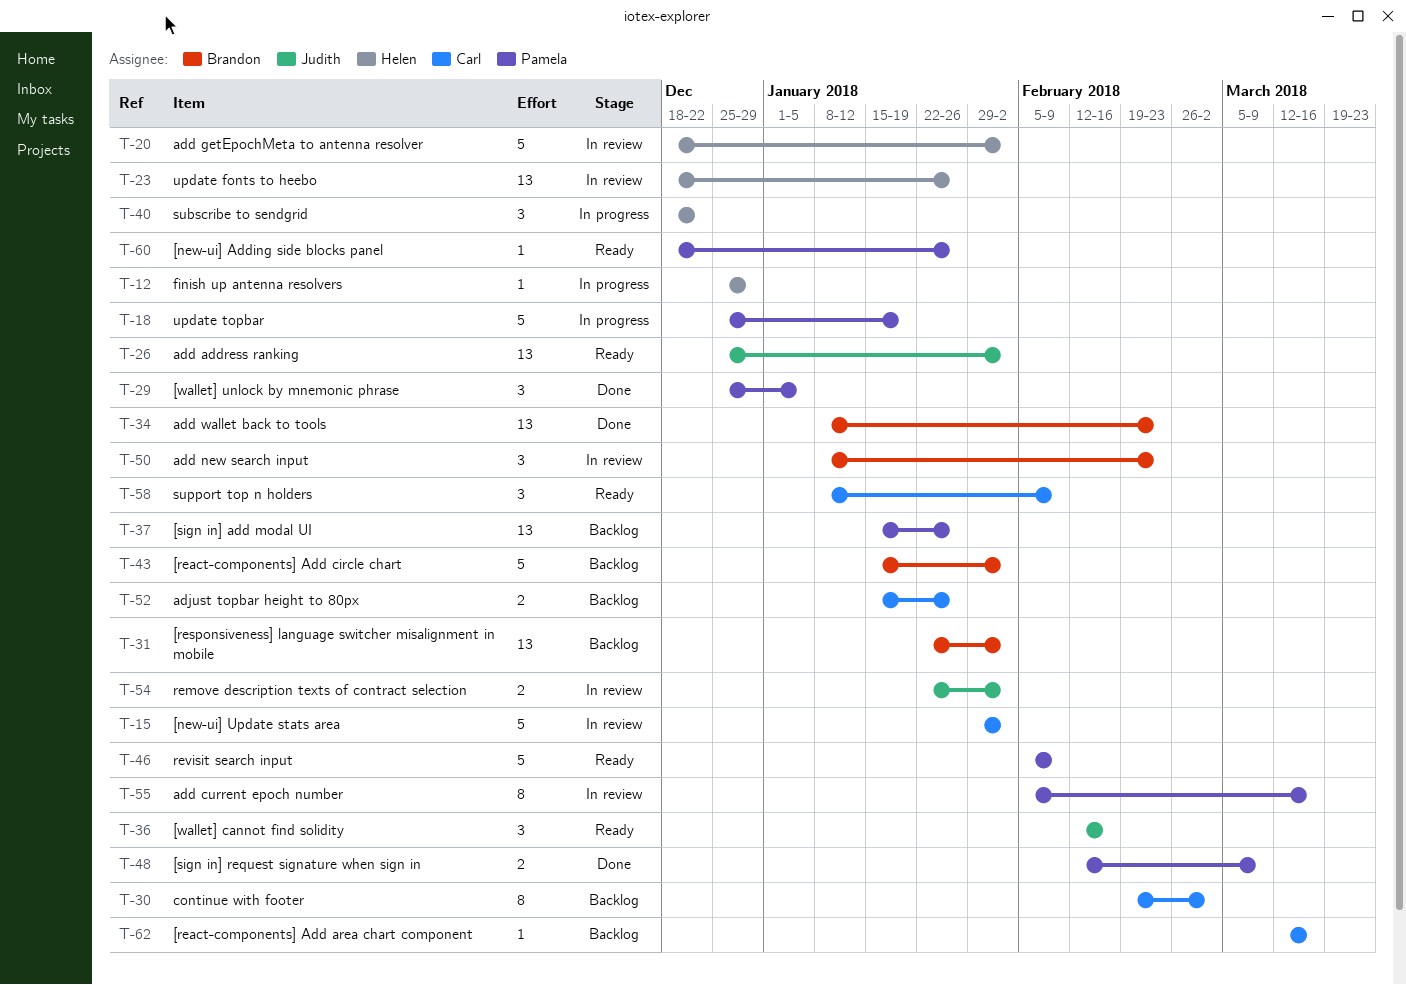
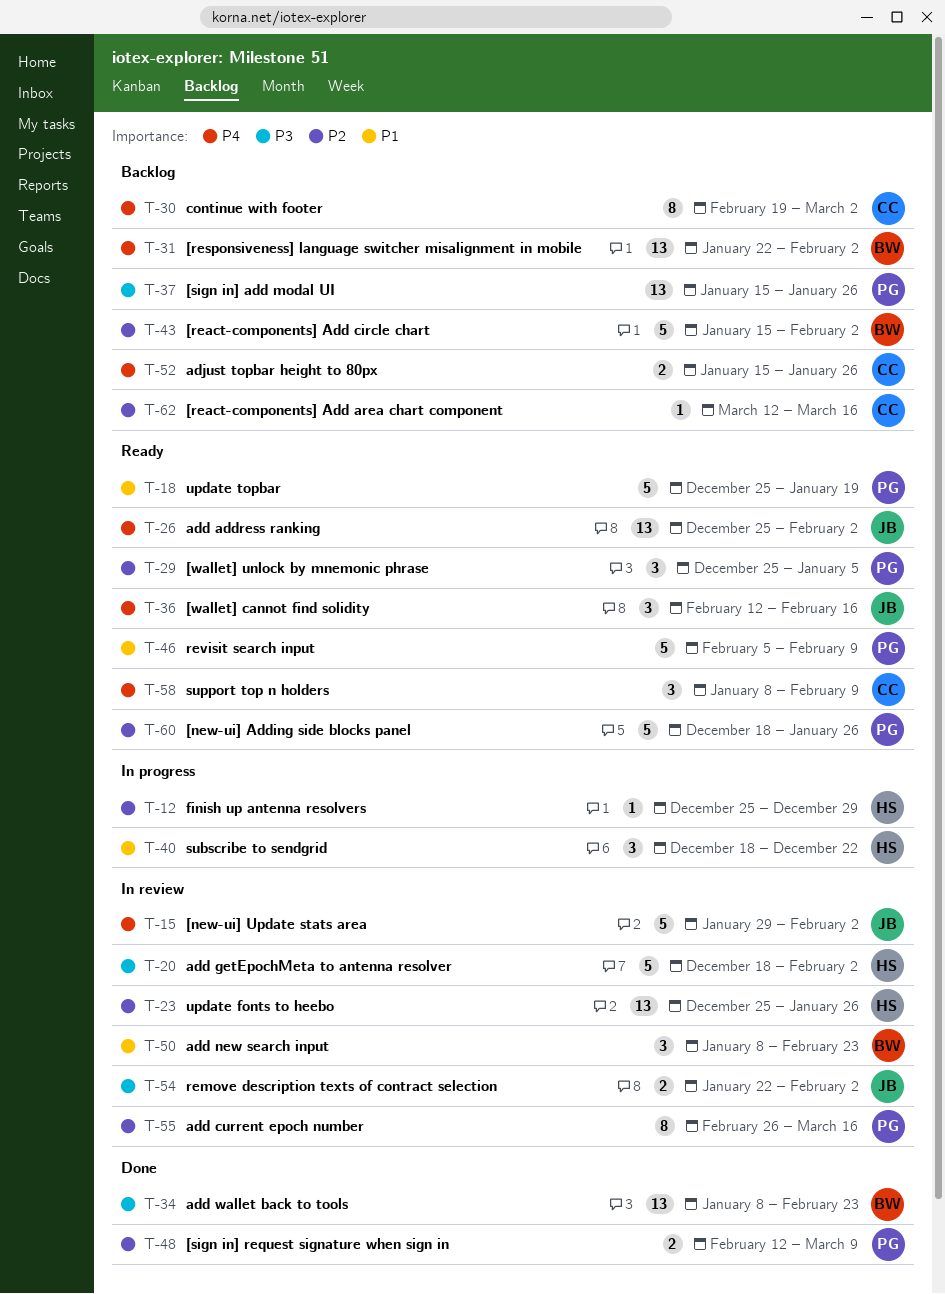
T-15, owner: Carl -> Judith
T-18, status: In progress -> Ready
T-23, start: Dec 18 -> Dec 25
T-29, status: Done -> Ready
T-55, start: Feb 5 -> Feb 26
T-60, estimate: 1 -> 5

